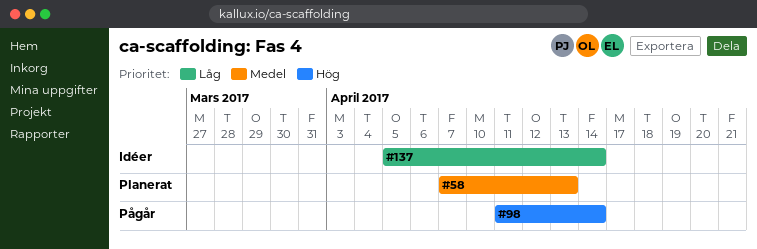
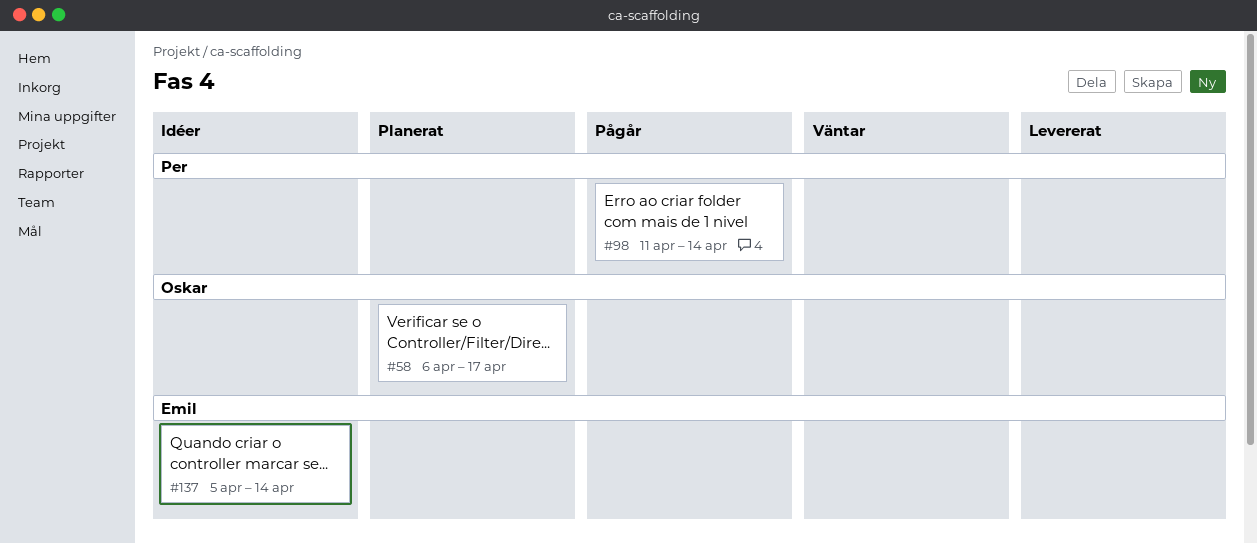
#58, start: Apr 7 -> Apr 6
#58, due: Apr 13 -> Apr 17

